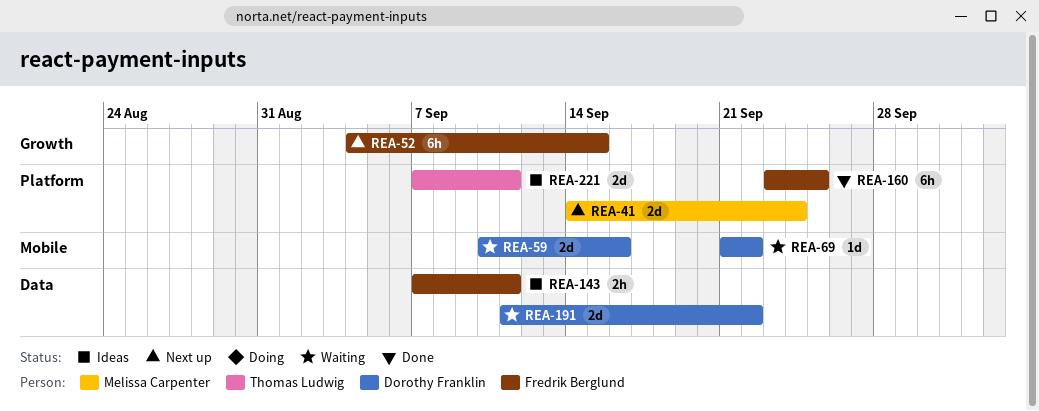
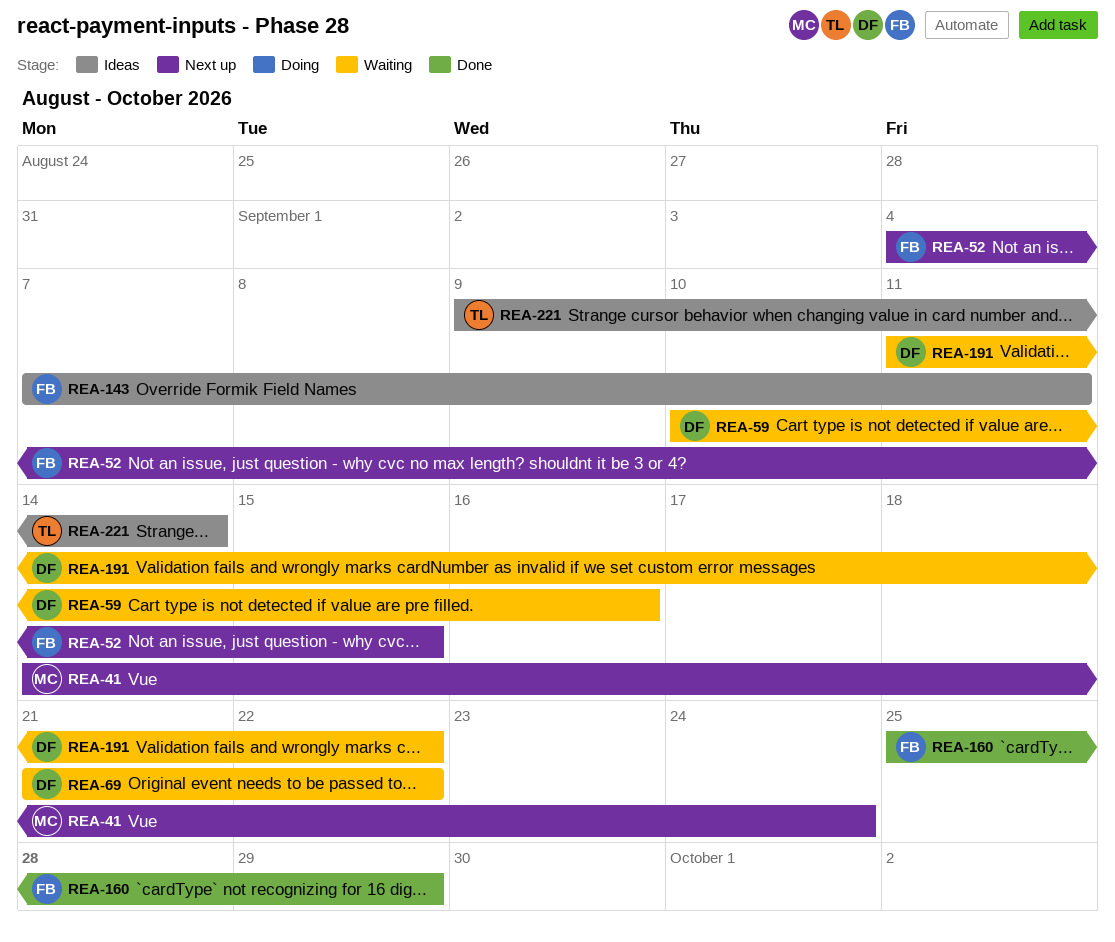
REA-160, start: Sep 23 -> Sep 25
REA-160, due: Sep 25 -> Sep 29
REA-221, start: Sep 7 -> Sep 9
REA-221, due: Sep 11 -> Sep 14

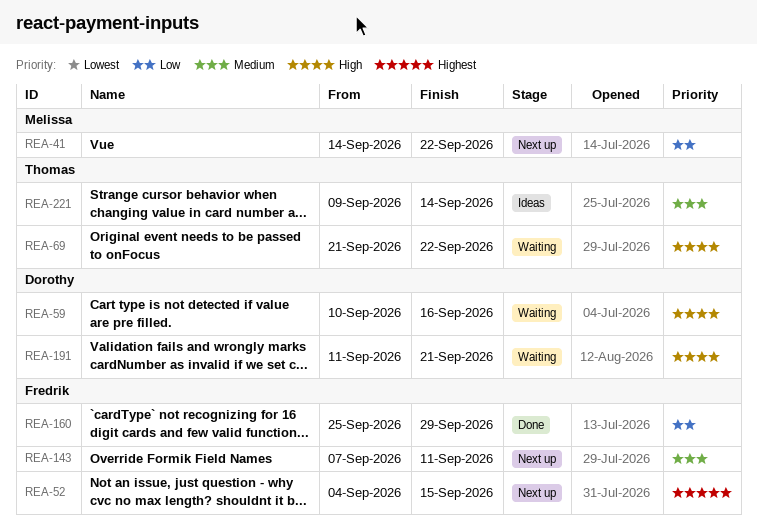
REA-41, due: Sep 24 -> Sep 22
REA-69, owner: Dorothy -> Thomas
REA-143, status: Ideas -> Next up
REA-191, due: Sep 22 -> Sep 21

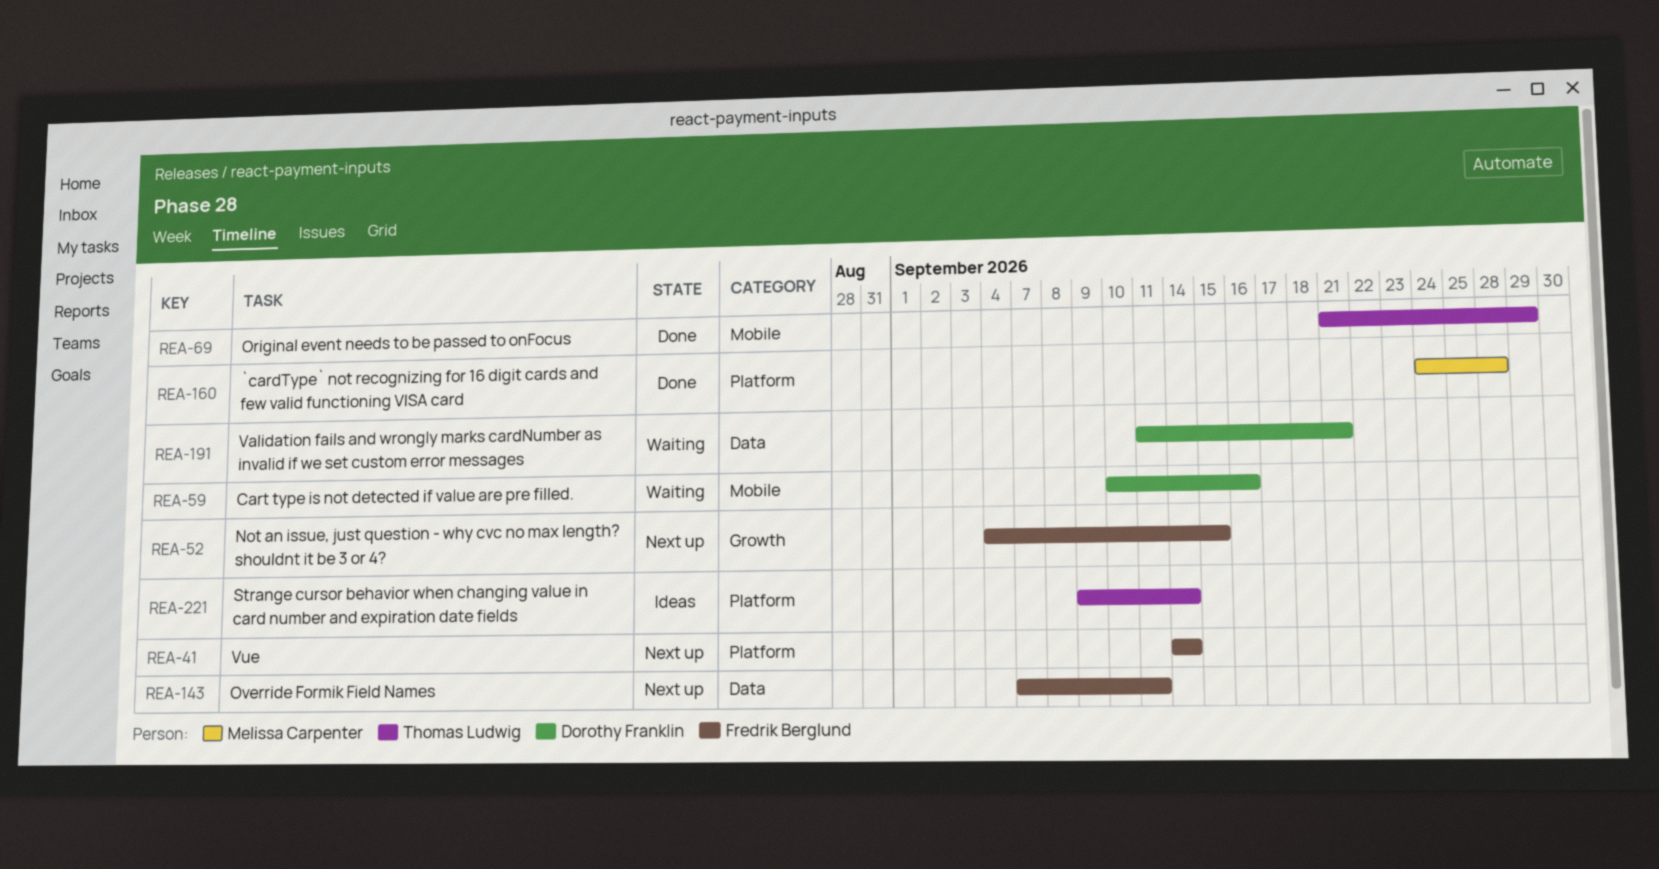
REA-41, owner: Melissa Carpenter -> Fredrik Berglund
REA-41, due: Sep 22 -> Sep 14
REA-69, status: Waiting -> Done
REA-69, due: Sep 22 -> Sep 29
REA-160, owner: Fredrik Berglund -> Melissa Carpenter
REA-160, start: Sep 25 -> Sep 24
REA-160, due: Sep 29 -> Sep 28

